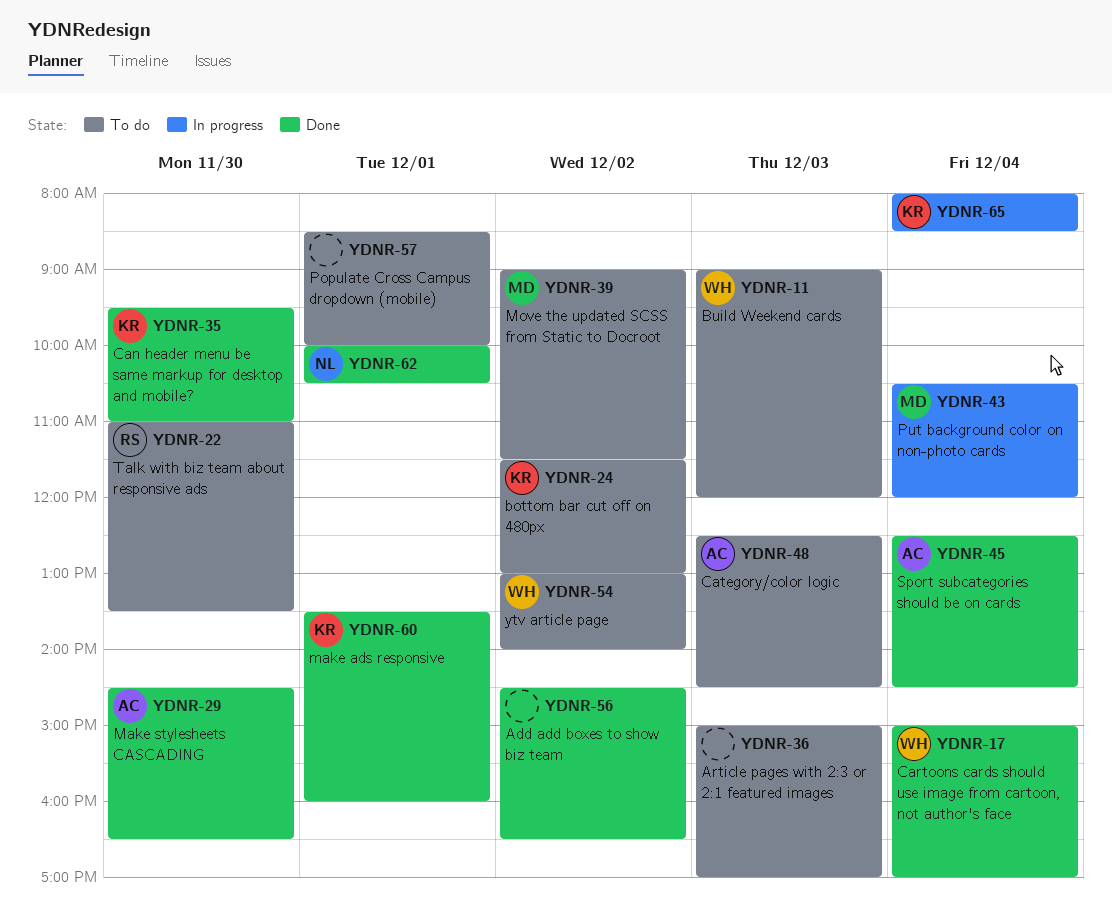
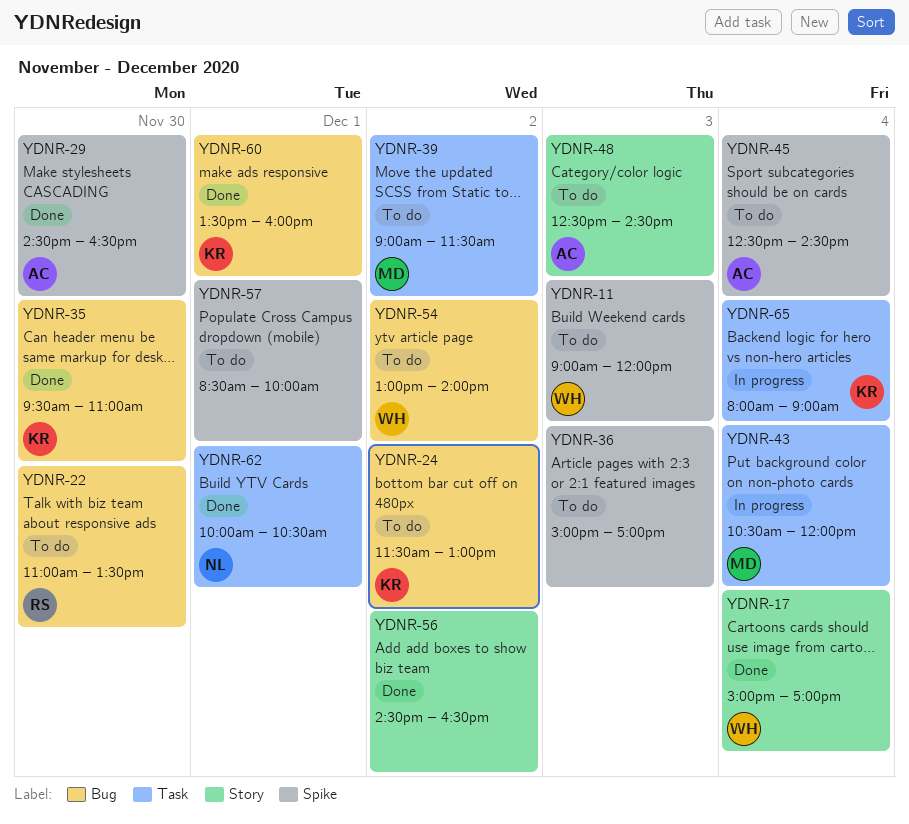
YDNR-45, status: Done -> To do
YDNR-65, ends: 08:30 -> 09:00

